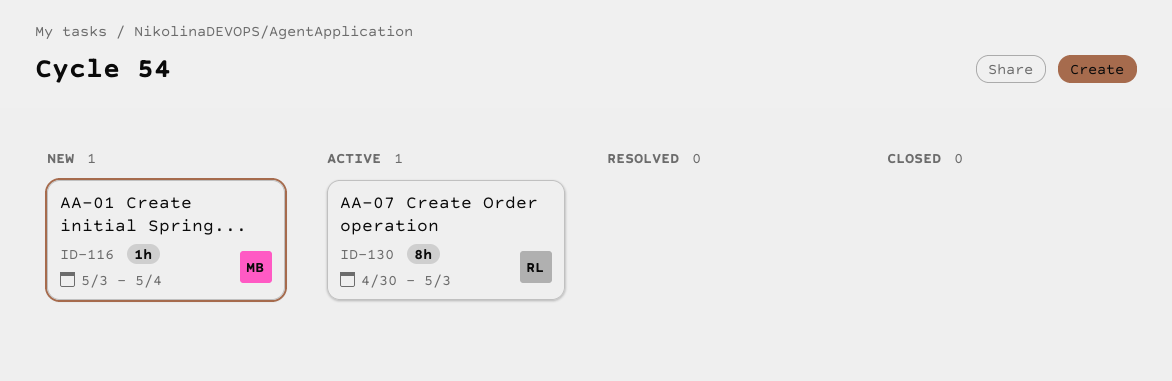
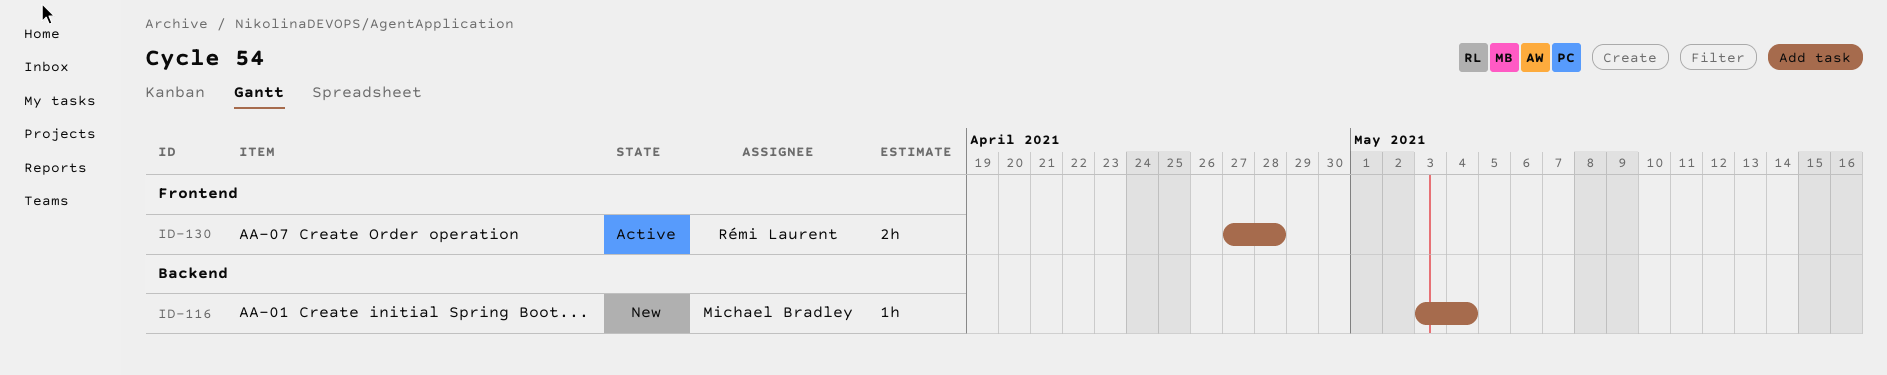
ID-130, estimate: 8h -> 2h
ID-130, start: Apr 30 -> Apr 27
ID-130, due: May 3 -> Apr 28

